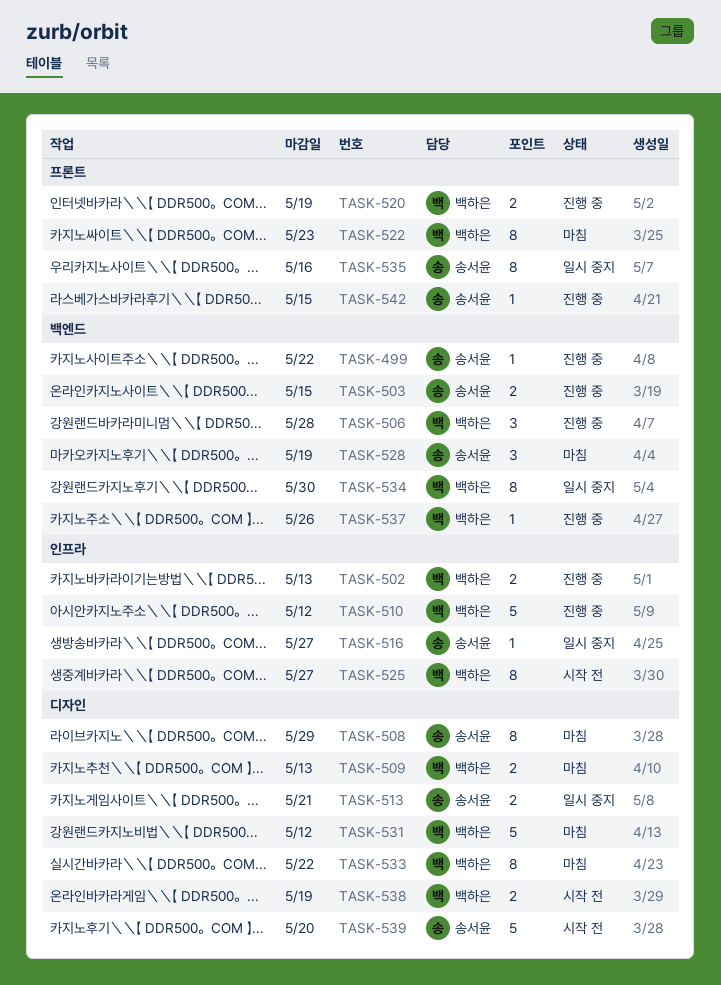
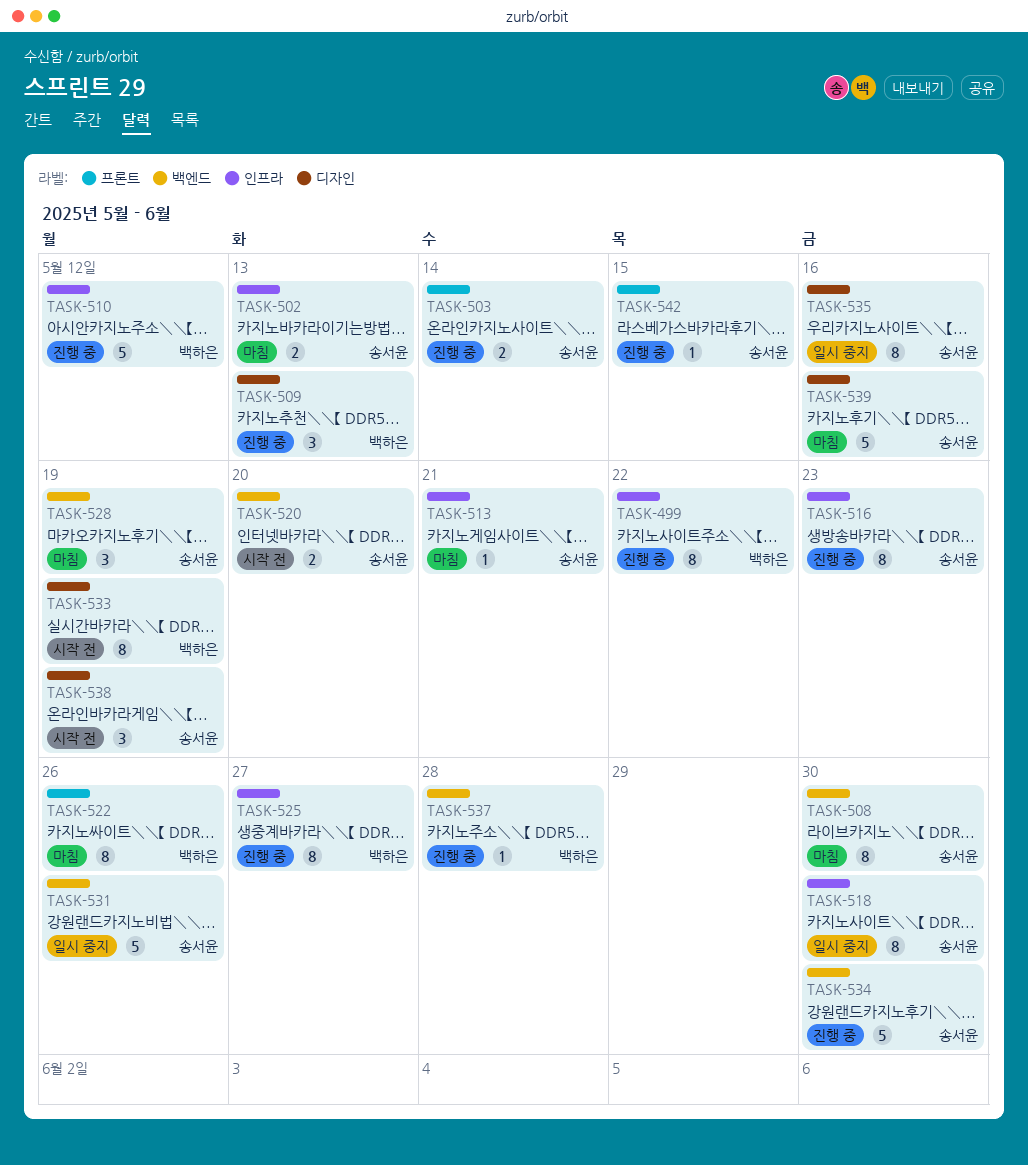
TASK-499, owner: 송서윤 -> 백하은
TASK-499, label: 백엔드 -> 인프라
TASK-499, estimate: 1 -> 8
TASK-502, status: 진행 중 -> 마침
TASK-502, owner: 백하은 -> 송서윤
TASK-503, label: 백엔드 -> 프론트
TASK-503, due: May 15 -> May 14
TASK-506: present -> none
TASK-508, label: 디자인 -> 백엔드
TASK-508, due: May 29 -> May 30
TASK-509, status: 마침 -> 진행 중
TASK-509, estimate: 2 -> 3
TASK-513, status: 일시 중지 -> 마침
TASK-513, label: 디자인 -> 인프라
TASK-513, estimate: 2 -> 1
TASK-516, status: 일시 중지 -> 진행 중
TASK-516, estimate: 1 -> 8
TASK-516, due: May 27 -> May 23
TASK-518: none -> present
TASK-520, status: 진행 중 -> 시작 전
TASK-520, owner: 백하은 -> 송서윤
TASK-520, label: 프론트 -> 백엔드
TASK-520, due: May 19 -> May 20
TASK-522, due: May 23 -> May 26
TASK-525, status: 시작 전 -> 진행 중
TASK-531, status: 마침 -> 일시 중지
TASK-531, owner: 백하은 -> 송서윤
TASK-531, label: 디자인 -> 백엔드
TASK-531, due: May 12 -> May 26
TASK-533, status: 마침 -> 시작 전
TASK-533, due: May 22 -> May 19
TASK-534, status: 일시 중지 -> 진행 중
TASK-534, owner: 백하은 -> 송서윤
TASK-534, estimate: 8 -> 5
TASK-535, label: 프론트 -> 디자인
TASK-537, due: May 26 -> May 28
TASK-538, owner: 백하은 -> 송서윤
TASK-538, estimate: 2 -> 3
TASK-539, status: 시작 전 -> 마침
TASK-539, due: May 20 -> May 16

